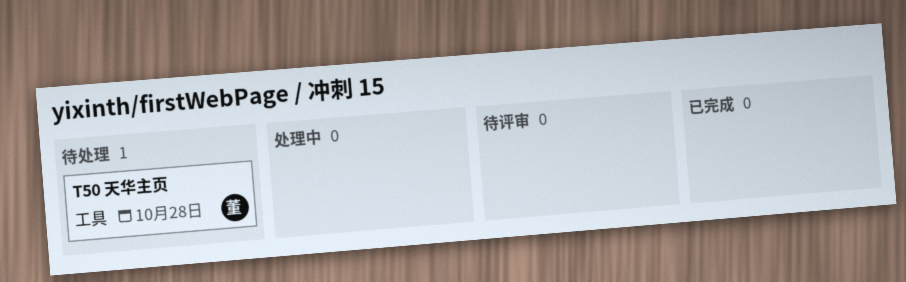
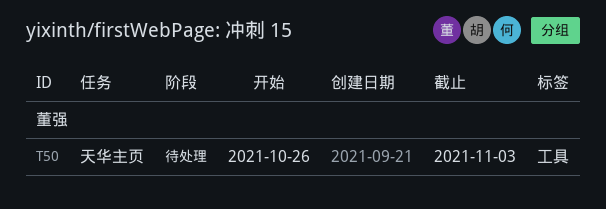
T50, due: Oct 28 -> Nov 3

